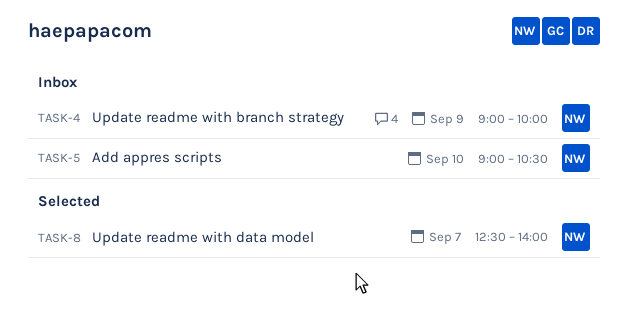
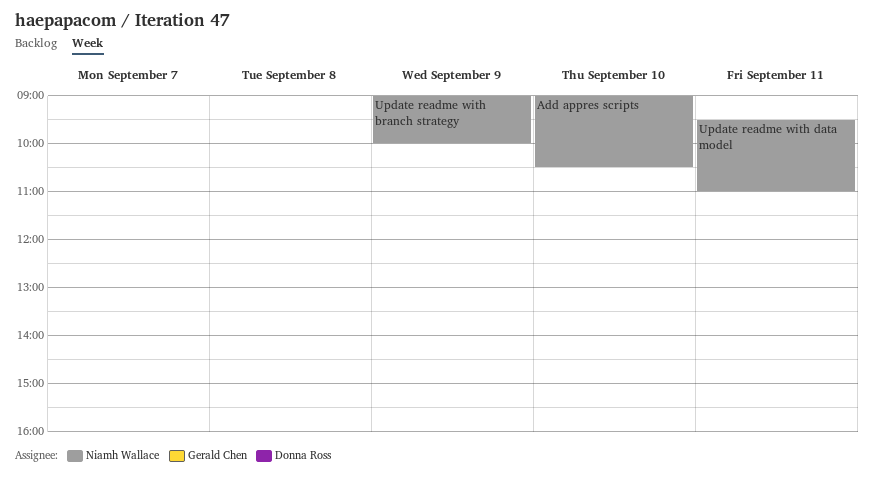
Update readme with data model, day: Sep 7 -> Sep 11
Update readme with data model, begins: 12:30 -> 09:30
Update readme with data model, ends: 14:00 -> 11:00

